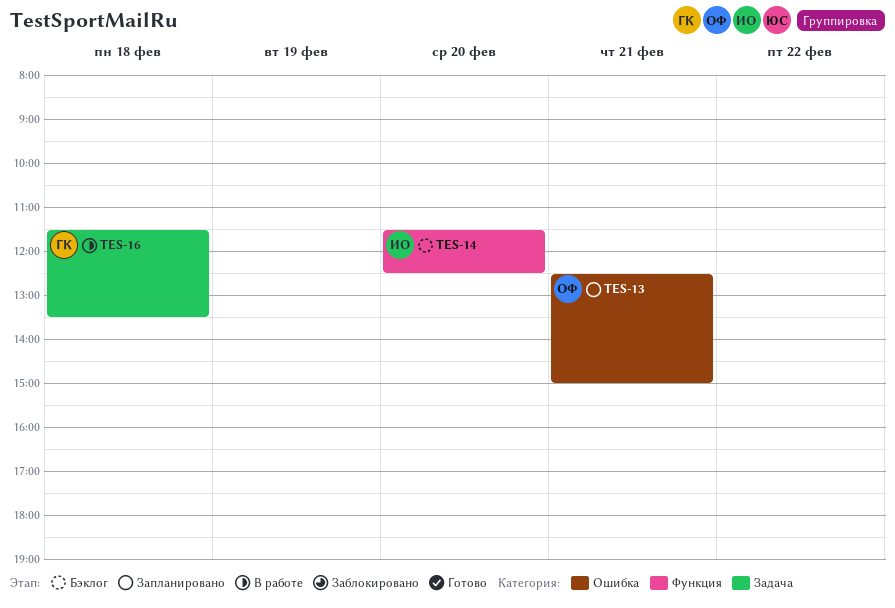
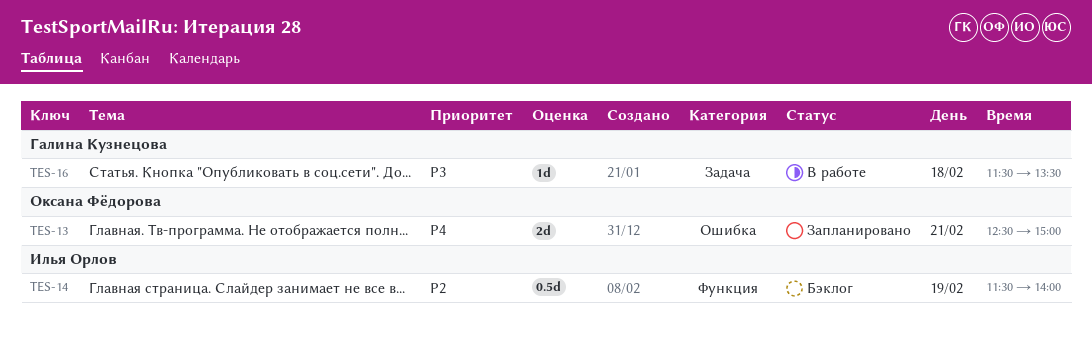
TES-14, day: Feb 20 -> Feb 19
TES-14, ends: 12:30 -> 14:00

